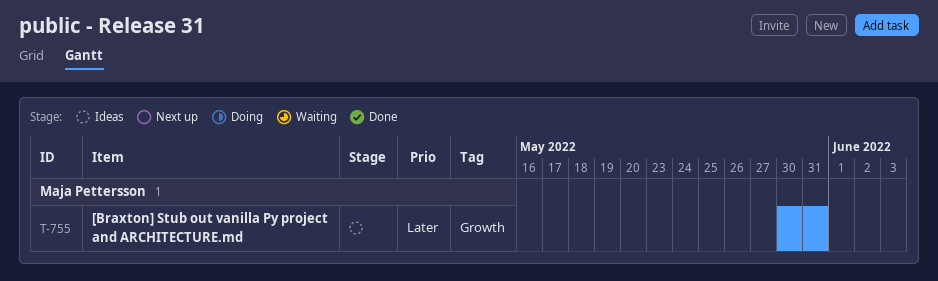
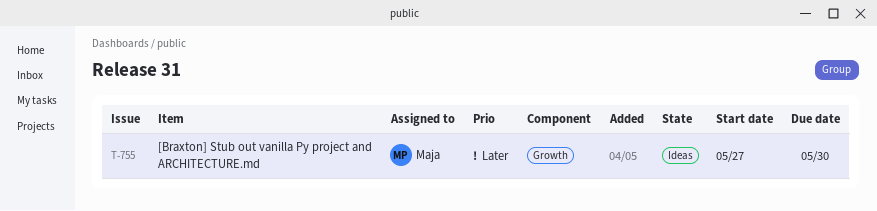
T-755, start: May 30 -> May 27
T-755, due: May 31 -> May 30

